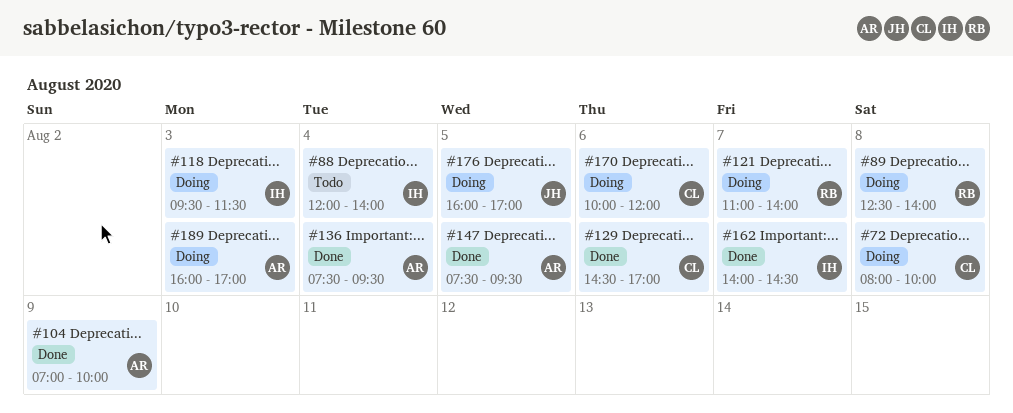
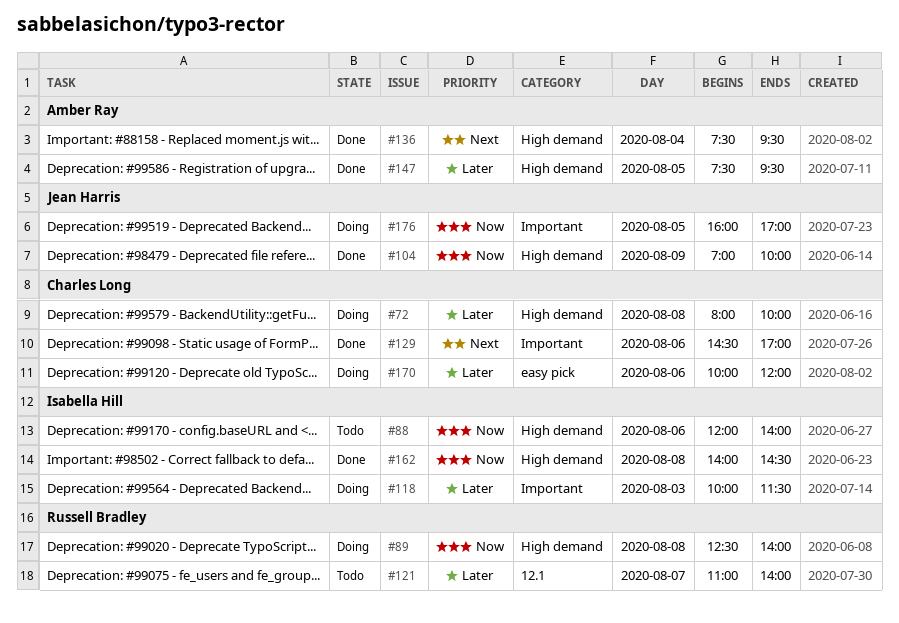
#88, day: Aug 4 -> Aug 6
#104, owner: Amber Ray -> Jean Harris
#118, begins: 09:30 -> 10:00
#121, status: Doing -> Todo
#162, day: Aug 7 -> Aug 8
#189: present -> none

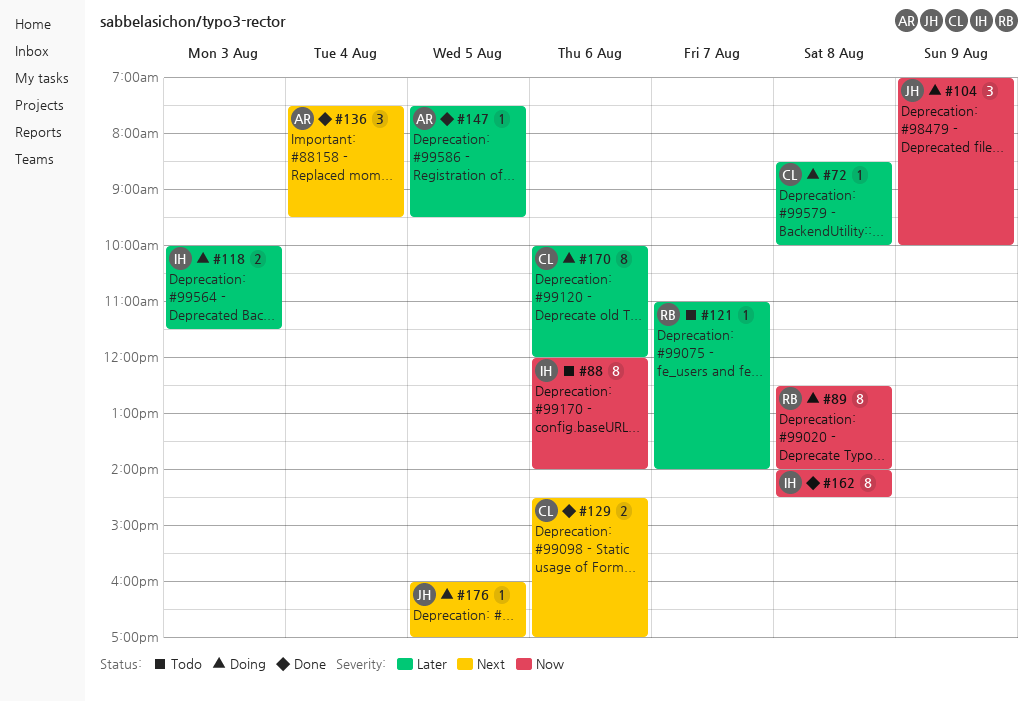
#72, begins: 08:00 -> 08:30
#104, status: Done -> Doing
#176, priority: Now -> Next

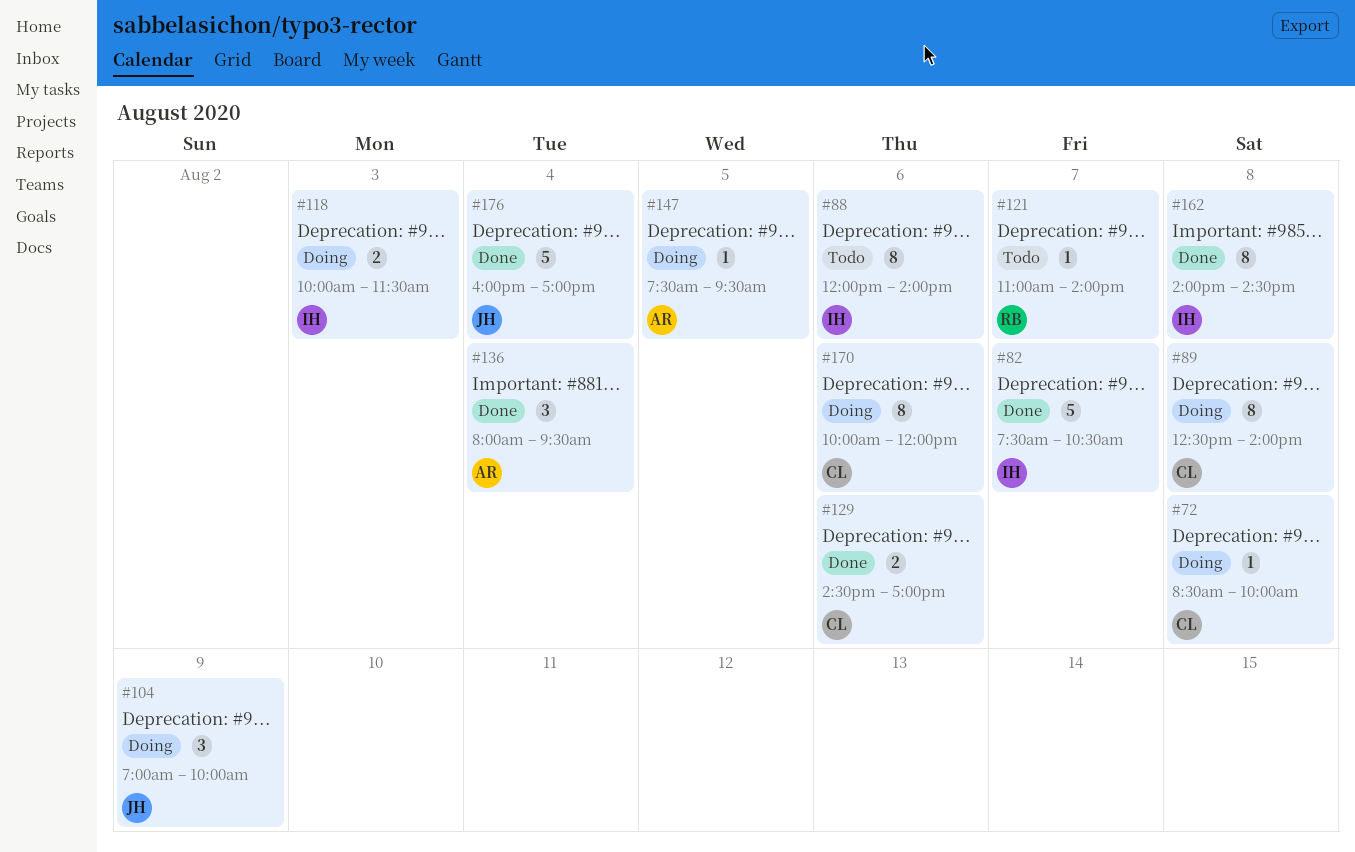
#82: none -> present
#89, owner: RB -> CL
#136, begins: 07:30 -> 08:00
#147, status: Done -> Doing
#176, status: Doing -> Done
#176, estimate: 1 -> 5
#176, day: Aug 5 -> Aug 4

